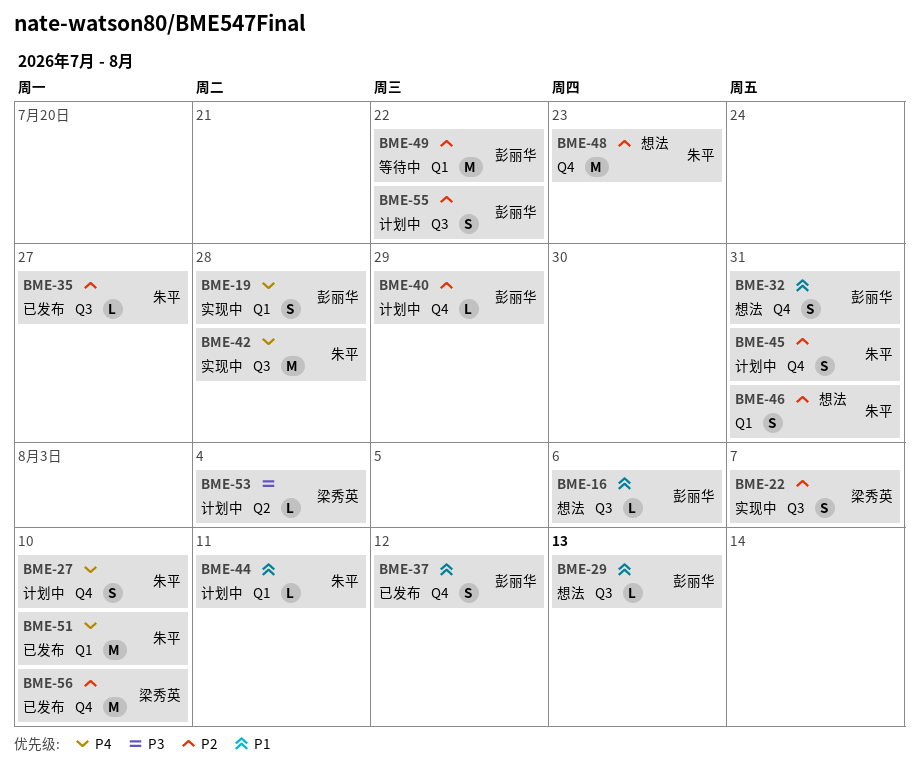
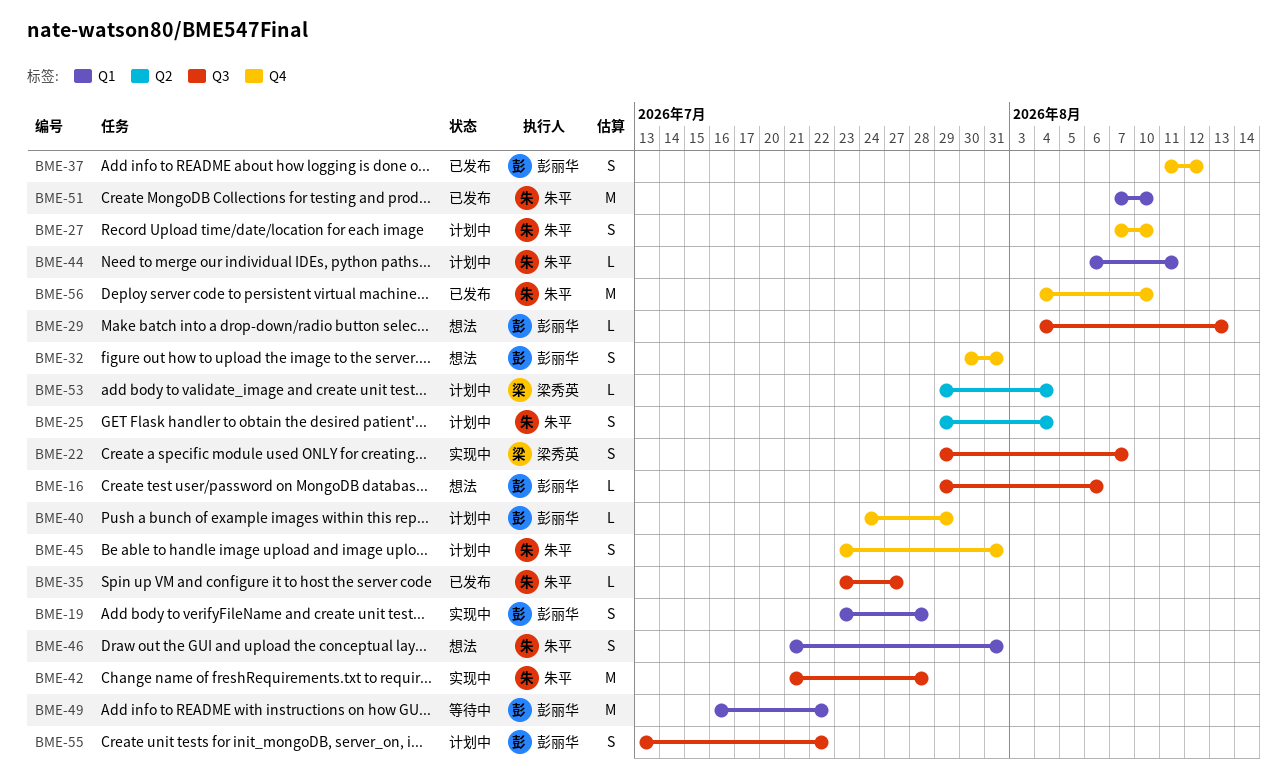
BME-25: none -> present
BME-48: present -> none
BME-56, owner: 梁秀英 -> 朱平

